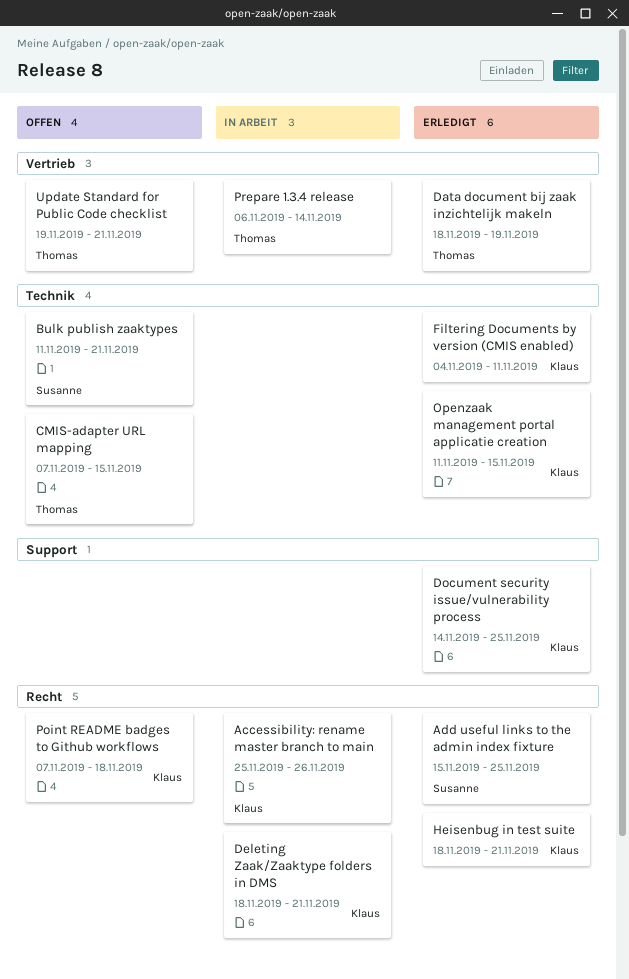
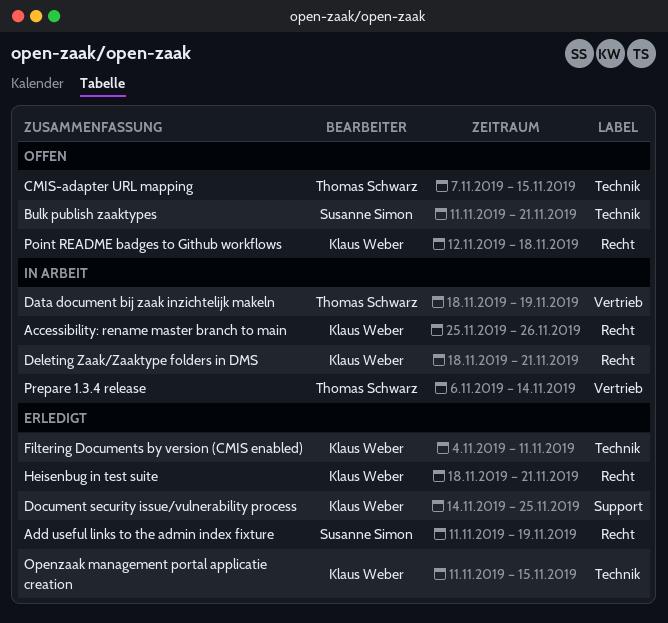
Add useful links to the admin index fixture, start: Nov 15 -> Nov 11
Add useful links to the admin index fixture, due: Nov 25 -> Nov 19
Data document bij zaak inzichtelijk makeln, status: Erledigt -> In Arbeit
Point README badges to Github workflows, start: Nov 7 -> Nov 12
Update Standard for Public Code checklist: present -> none

